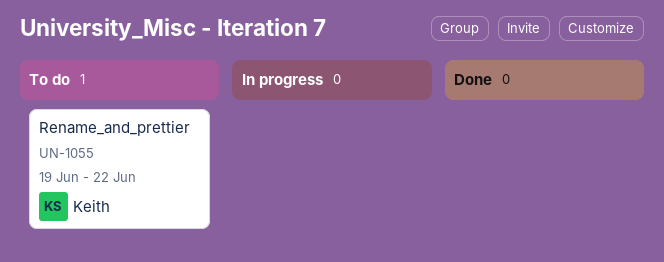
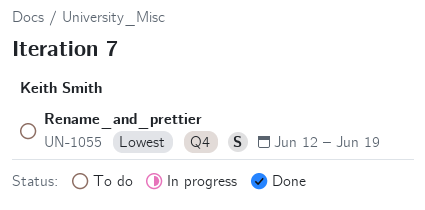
UN-1055, start: Jun 19 -> Jun 12
UN-1055, due: Jun 22 -> Jun 19

